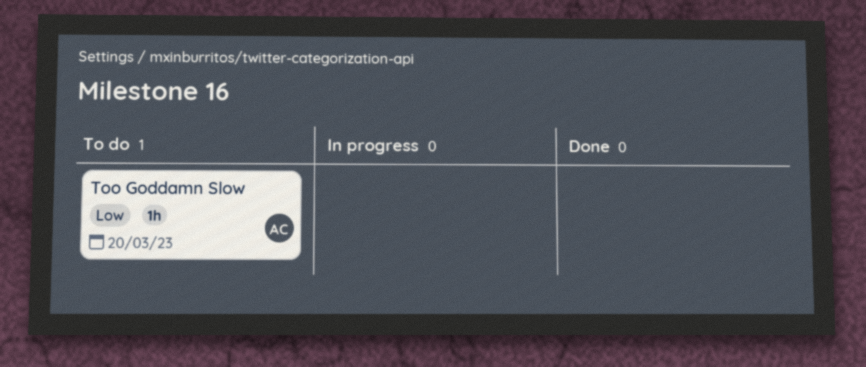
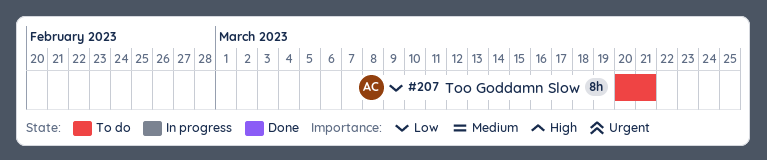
Too Goddamn Slow, estimate: 1h -> 8h
Too Goddamn Slow, due: Mar 20 -> Mar 21

